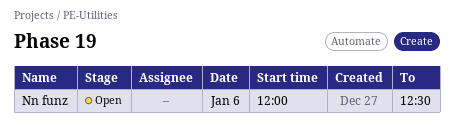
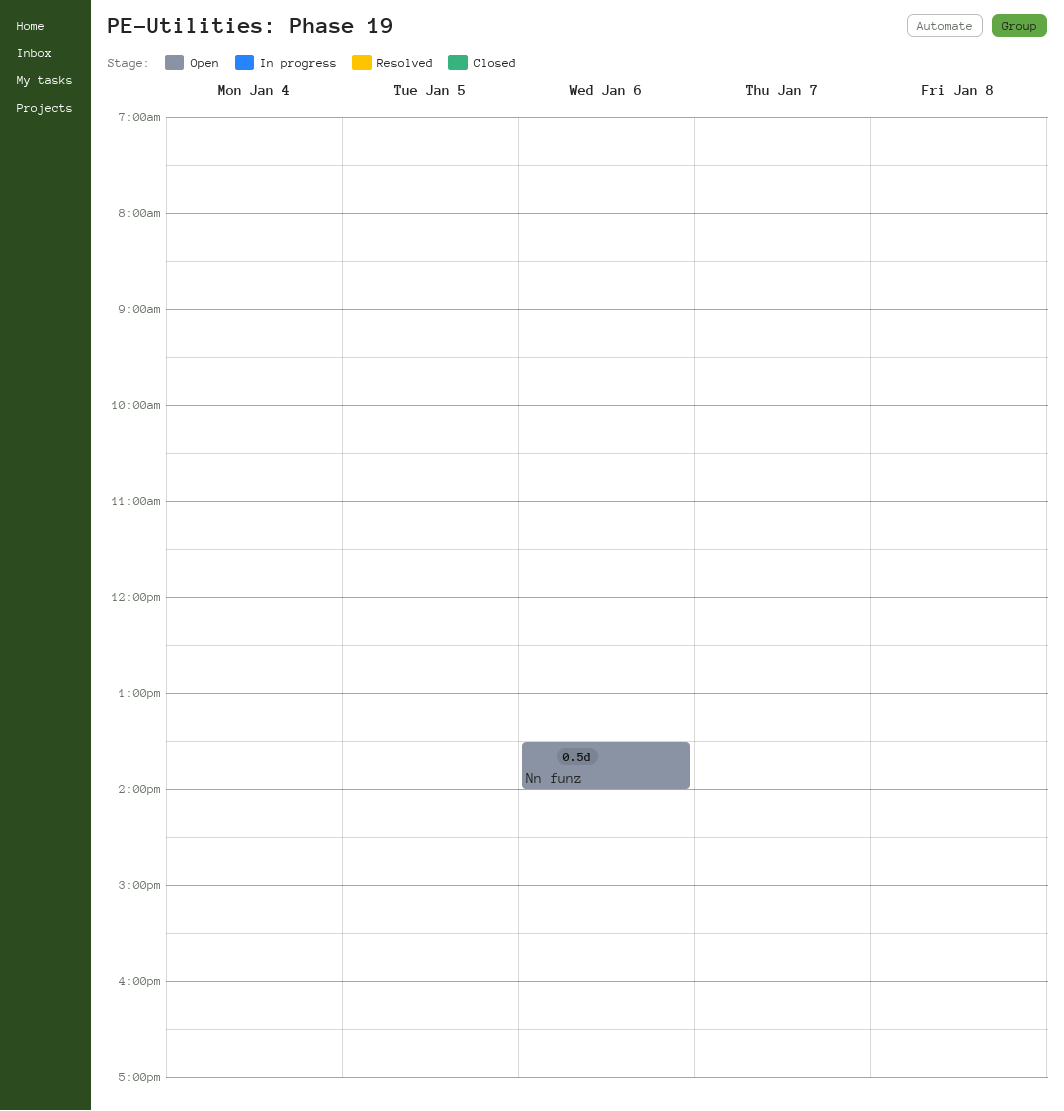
Nn funz, begins: 12:00 -> 13:30
Nn funz, ends: 12:30 -> 14:00

